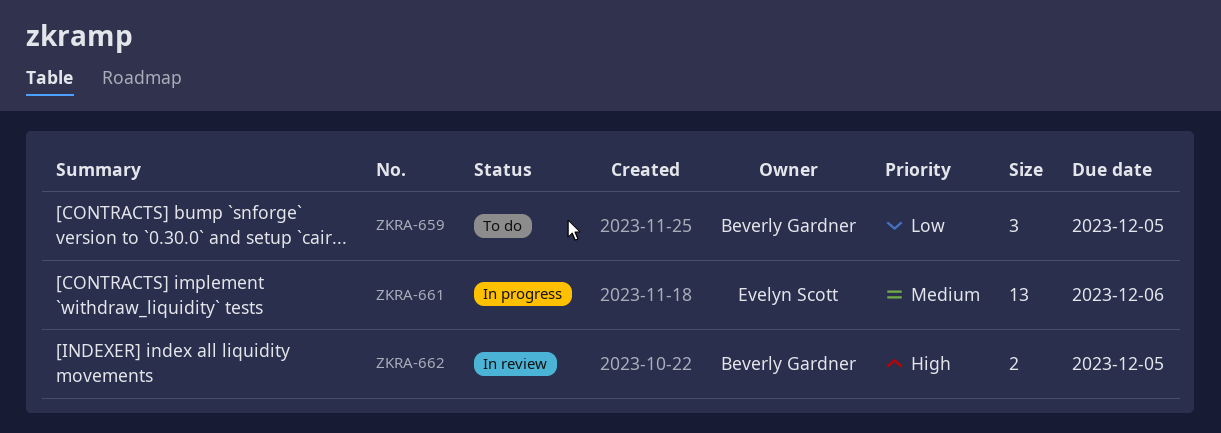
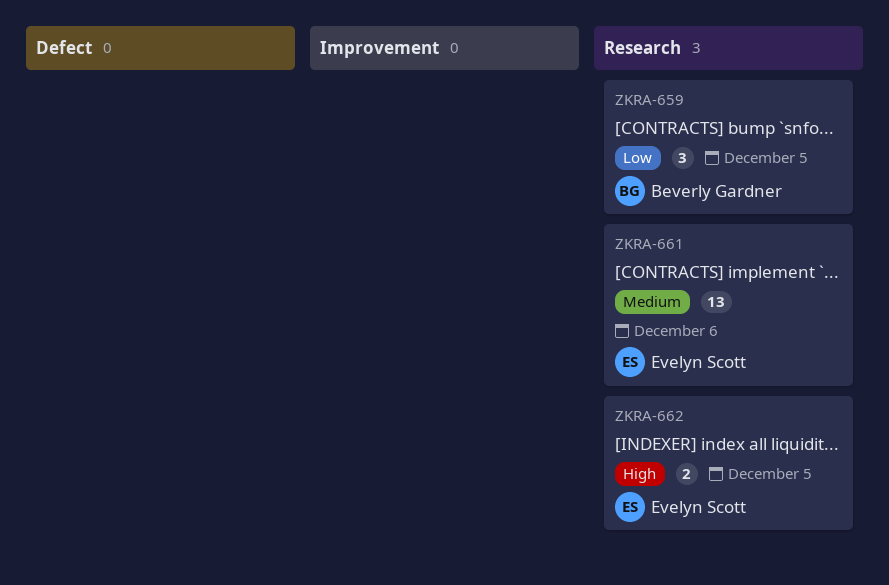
ZKRA-662, owner: Beverly Gardner -> Evelyn Scott

